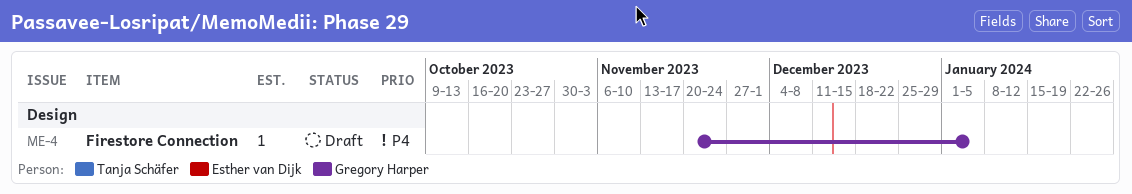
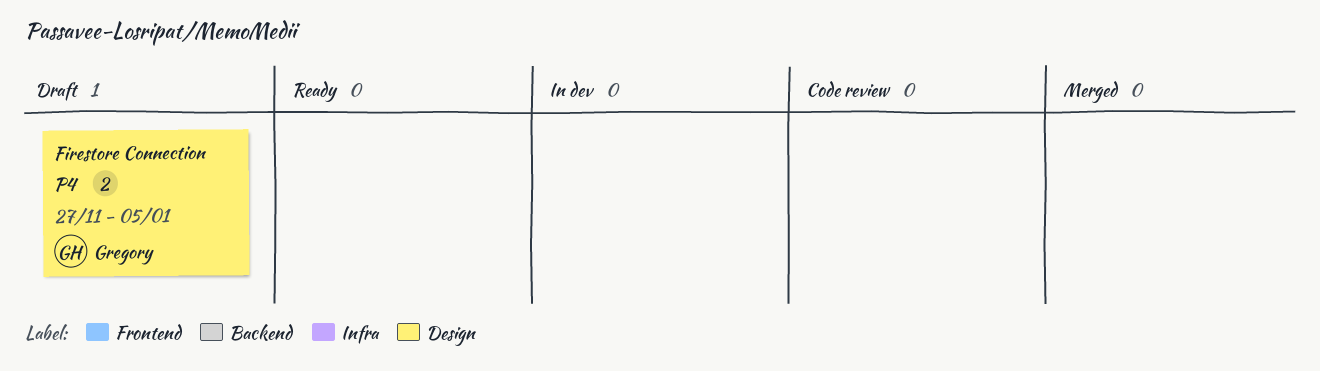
Firestore Connection, estimate: 1 -> 2
Firestore Connection, start: Nov 20 -> Nov 27

